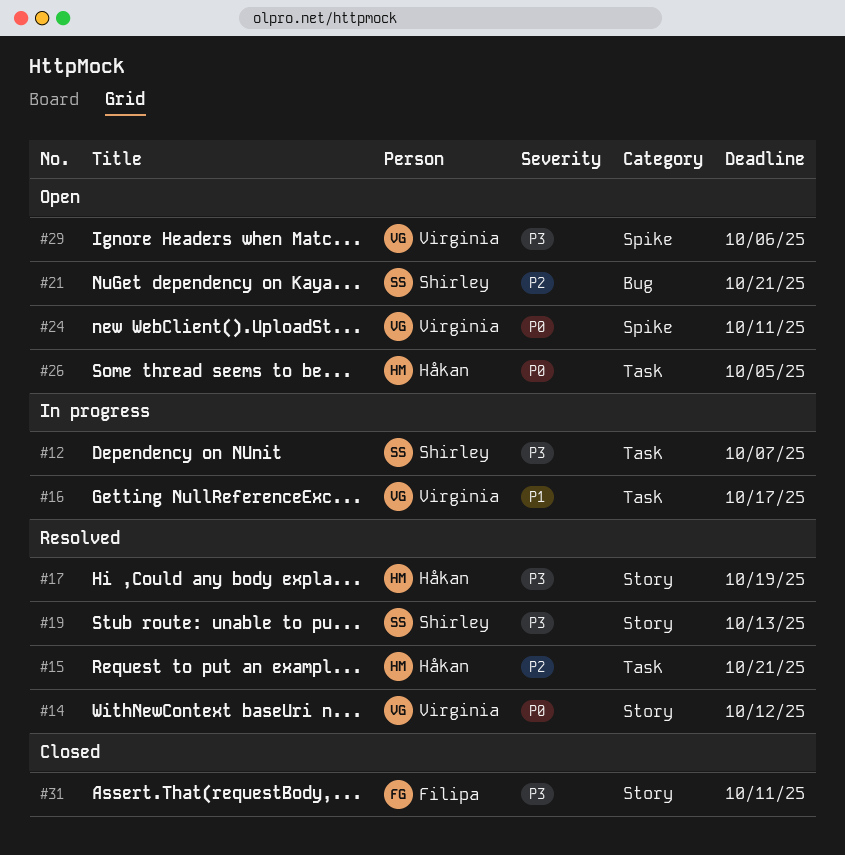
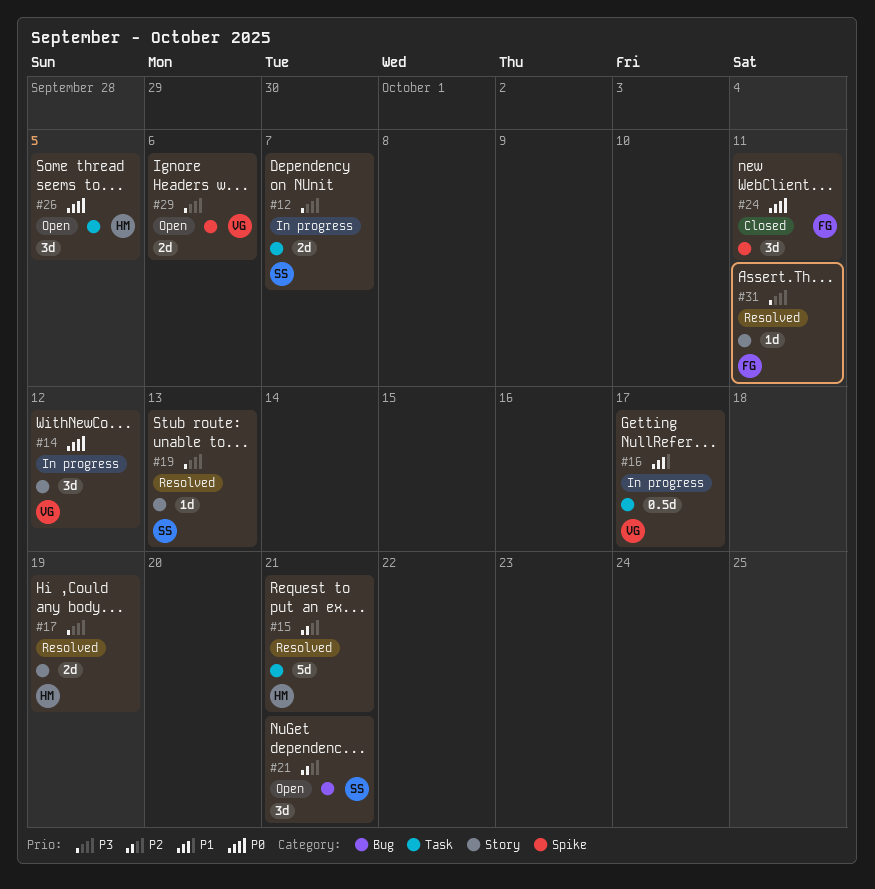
#14, status: Resolved -> In progress
#24, status: Open -> Closed
#24, owner: Virginia -> Filipa
#31, status: Closed -> Resolved

